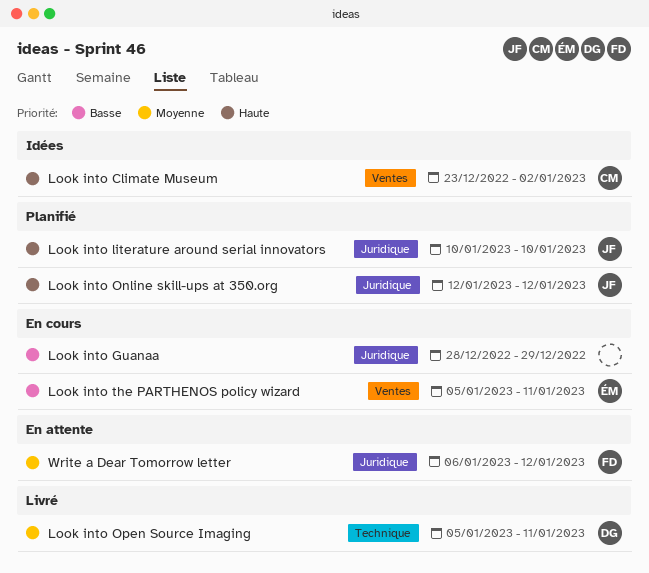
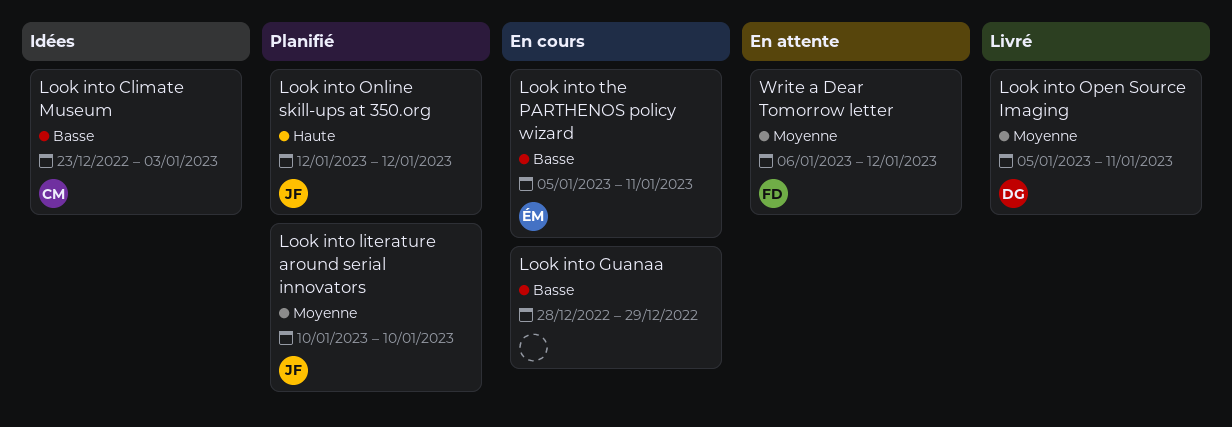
Look into Climate Museum, priority: Haute -> Basse
Look into Climate Museum, due: Jan 2 -> Jan 3
Look into literature around serial innovators, priority: Haute -> Moyenne

